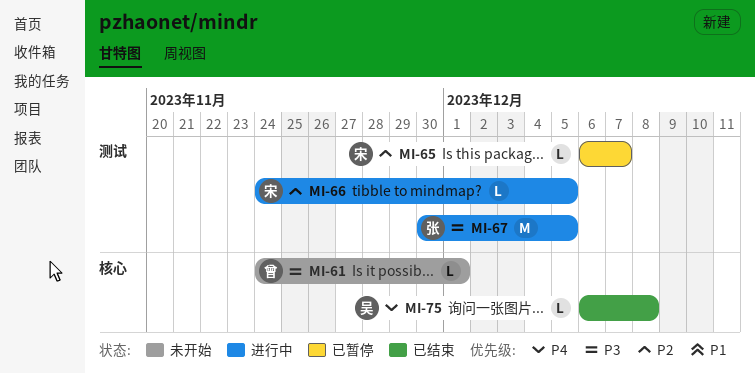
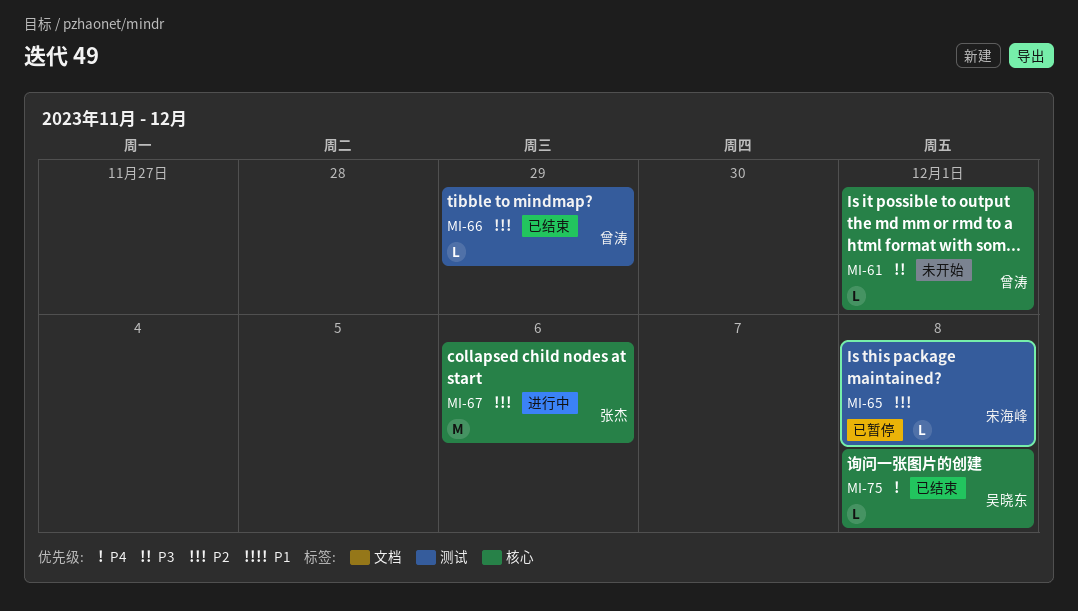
MI-65, due: Dec 7 -> Dec 8
MI-66, status: 进行中 -> 已结束
MI-66, owner: 宋海峰 -> 曾涛
MI-66, due: Dec 5 -> Nov 29
MI-67, priority: P3 -> P2
MI-67, label: 测试 -> 核心
MI-67, due: Dec 5 -> Dec 6

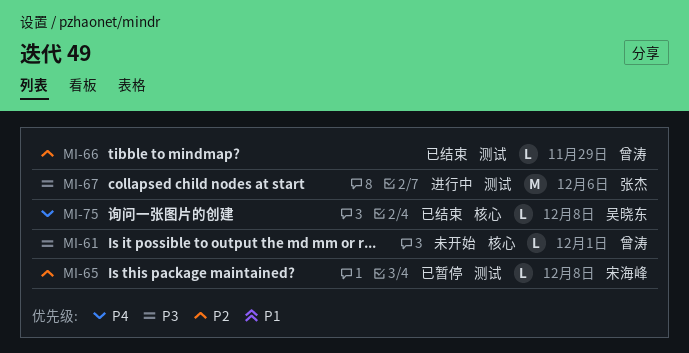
MI-67, priority: P2 -> P3
MI-67, label: 核心 -> 测试

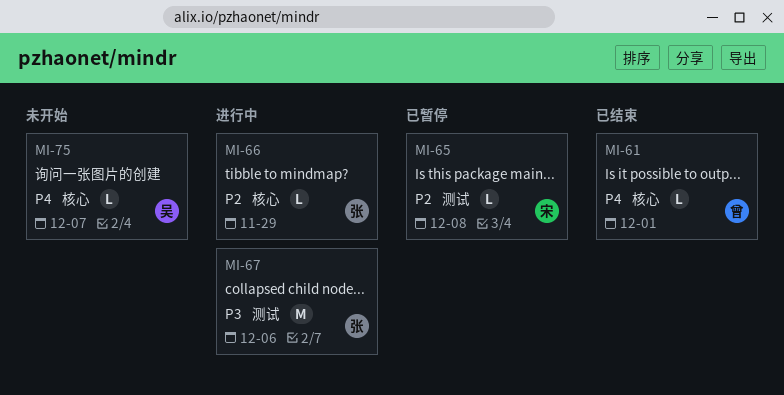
MI-61, status: 未开始 -> 已结束
MI-61, priority: P3 -> P4
MI-66, status: 已结束 -> 进行中
MI-66, owner: 曾涛 -> 张杰
MI-66, label: 测试 -> 核心
MI-75, status: 已结束 -> 未开始
MI-75, due: Dec 8 -> Dec 7

